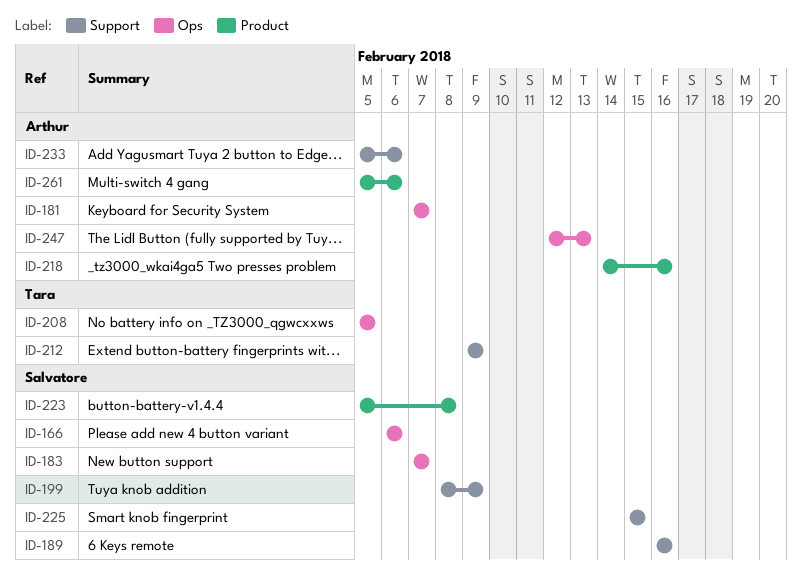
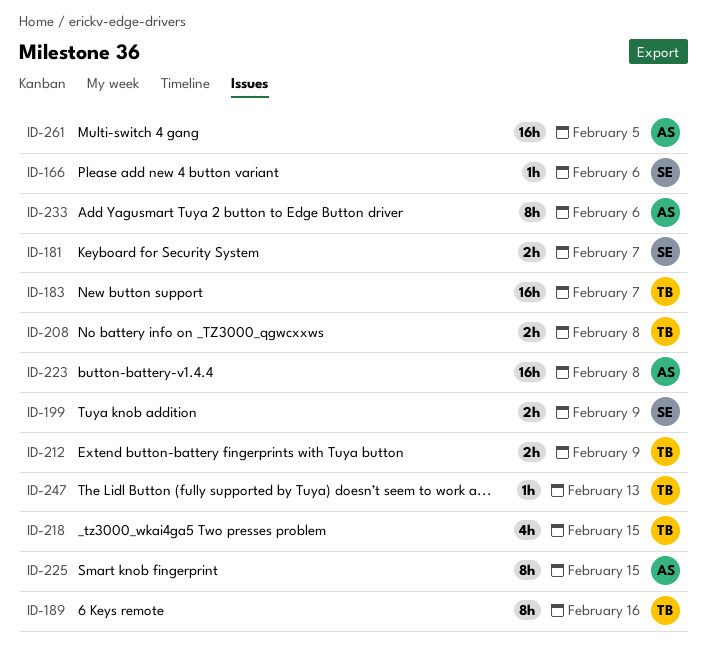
ID-181, owner: Arthur -> Salvatore
ID-183, owner: Salvatore -> Tara
ID-189, owner: Salvatore -> Tara
ID-208, due: Feb 5 -> Feb 8
ID-218, owner: Arthur -> Tara
ID-218, due: Feb 16 -> Feb 15
ID-223, owner: Salvatore -> Arthur
ID-225, owner: Salvatore -> Arthur
ID-247, owner: Arthur -> Tara
ID-261, due: Feb 6 -> Feb 5

